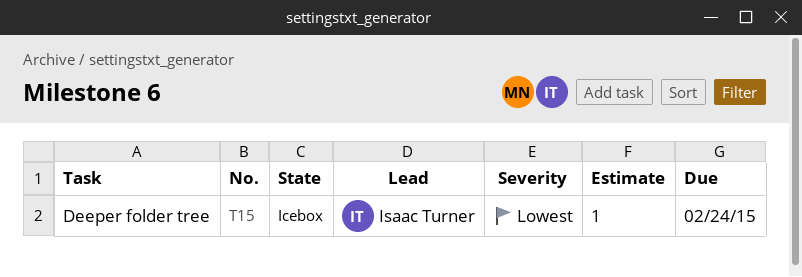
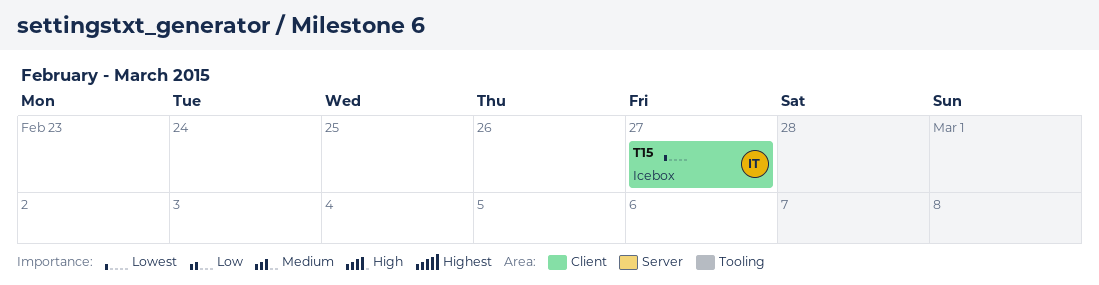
T15, due: Feb 24 -> Feb 27

